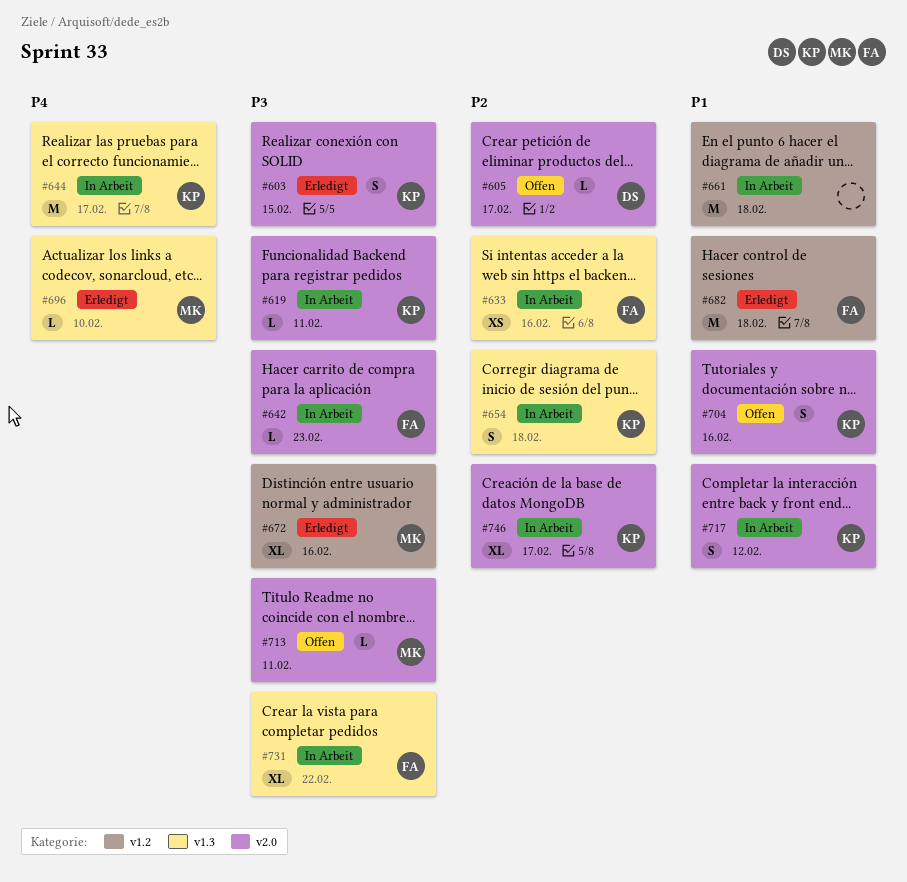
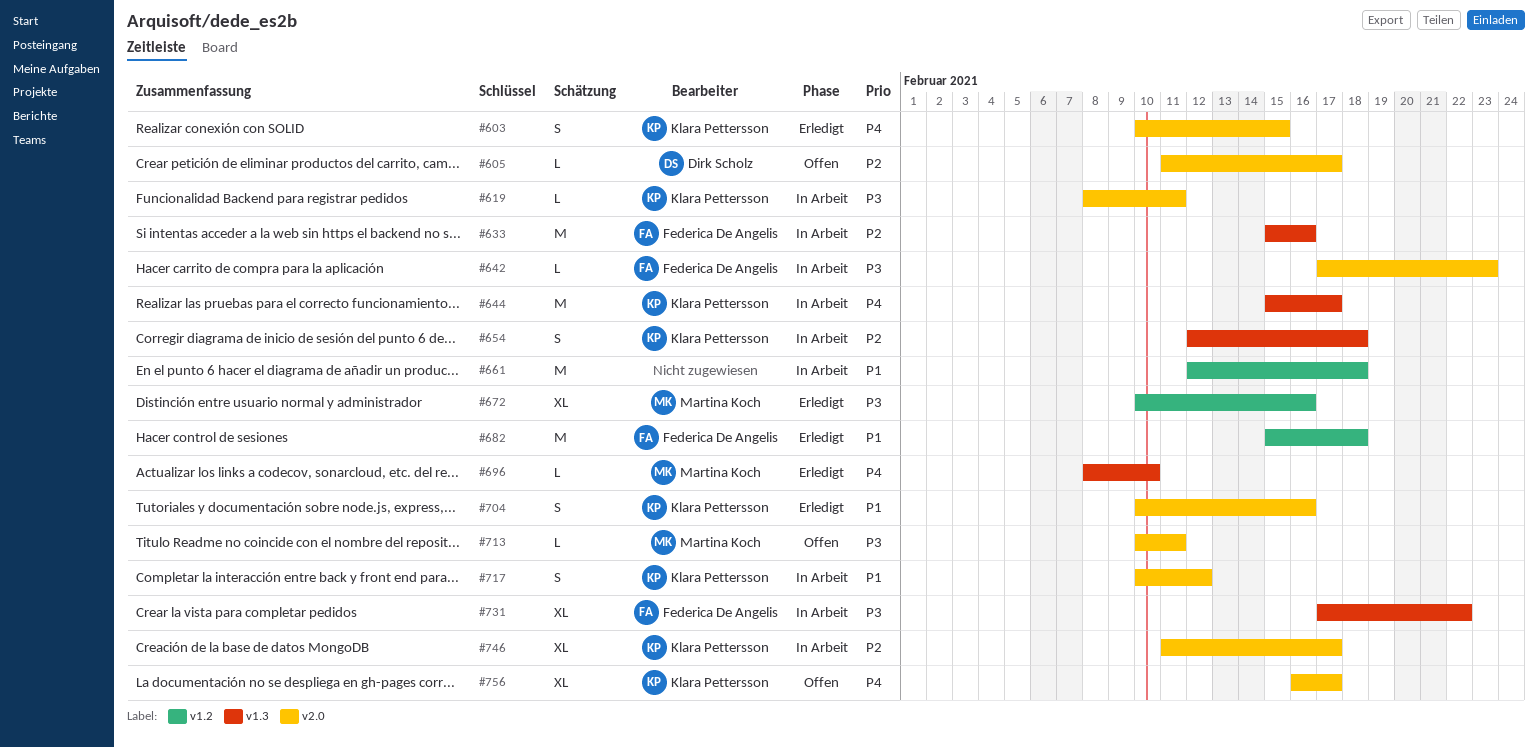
#603, priority: P3 -> P4
#633, estimate: XS -> M
#704, status: Offen -> Erledigt
#756: none -> present

